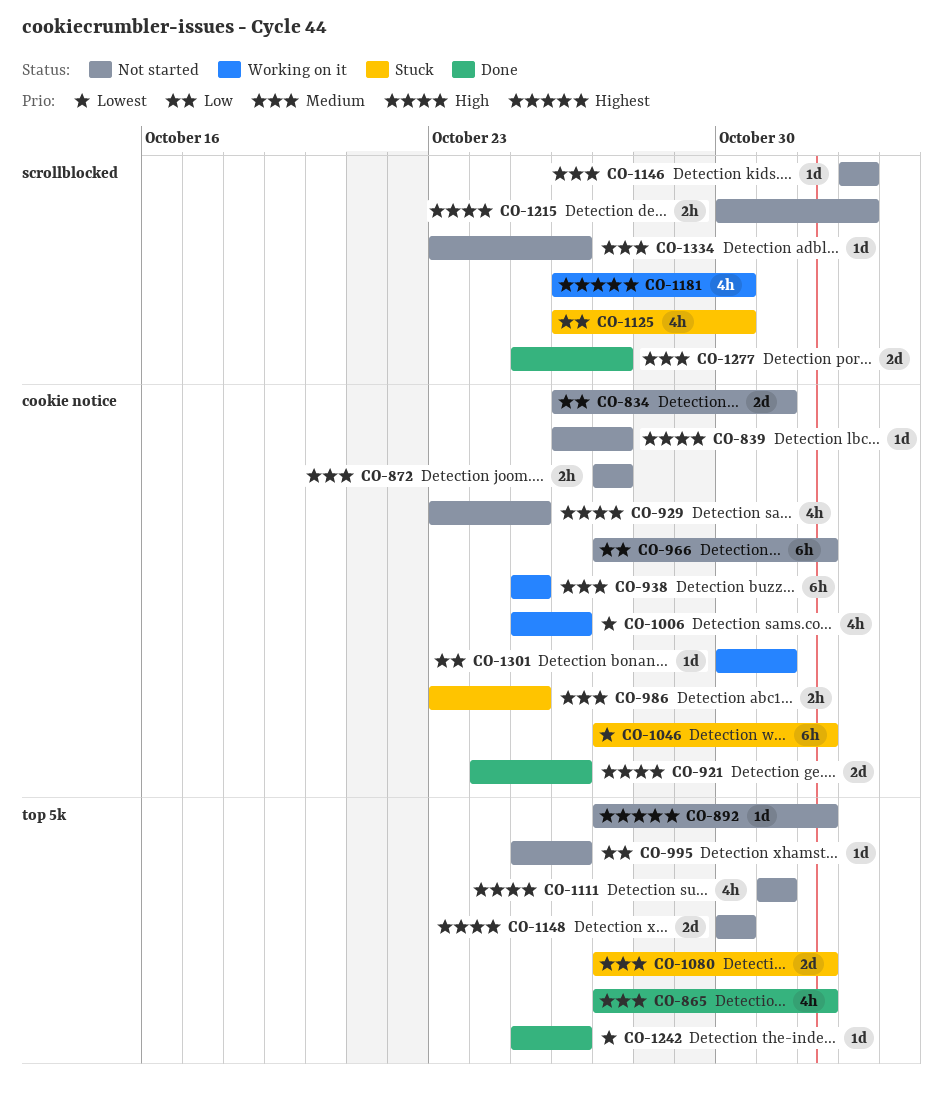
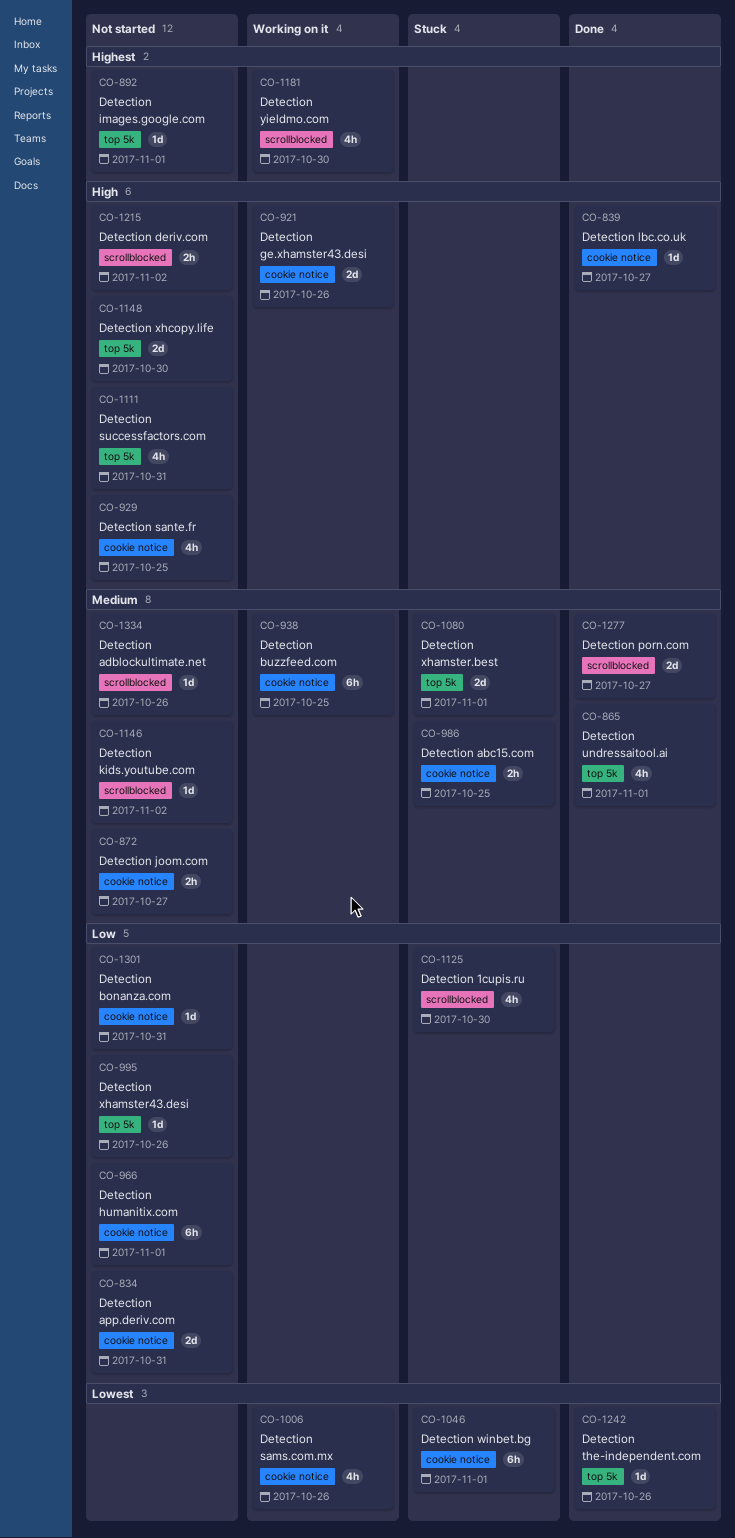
CO-839, status: Not started -> Done
CO-921, status: Done -> Working on it
CO-1301, status: Working on it -> Not started

